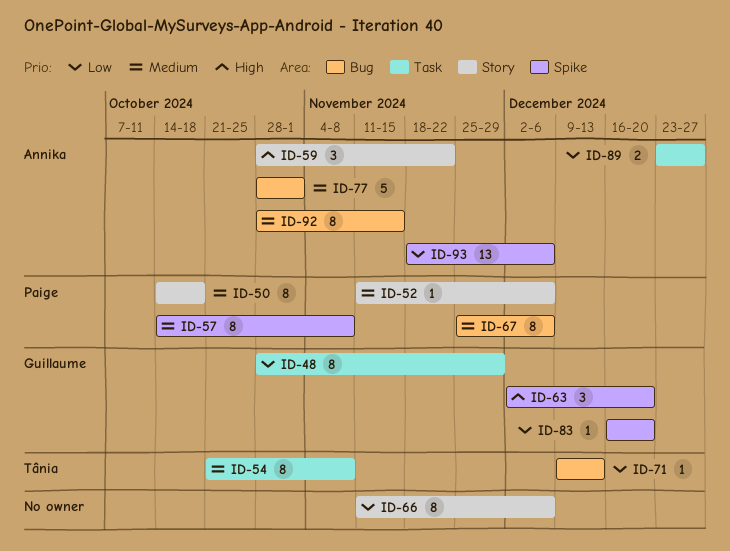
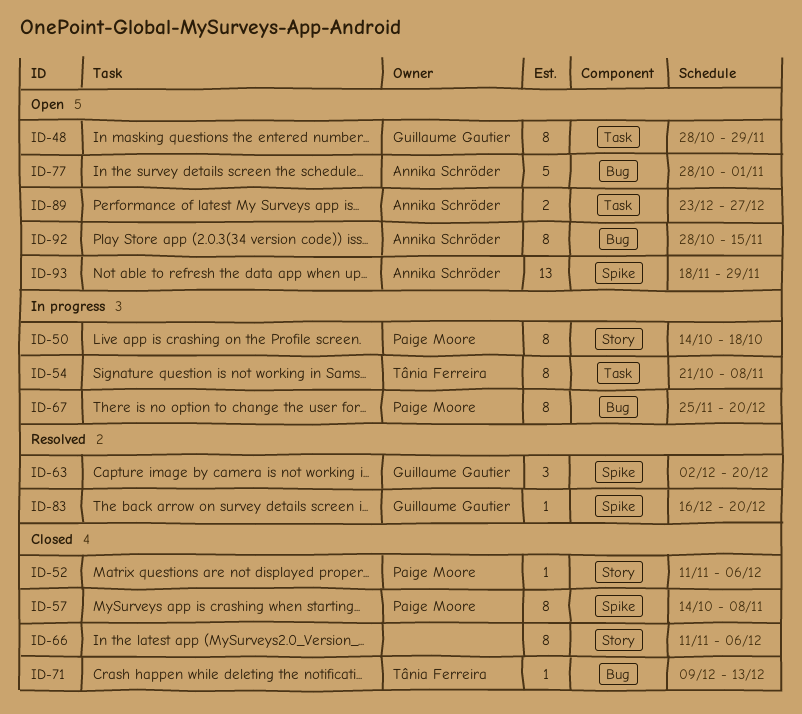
ID-59: present -> none
ID-67, due: Dec 6 -> Dec 20
ID-93, due: Dec 6 -> Nov 29

